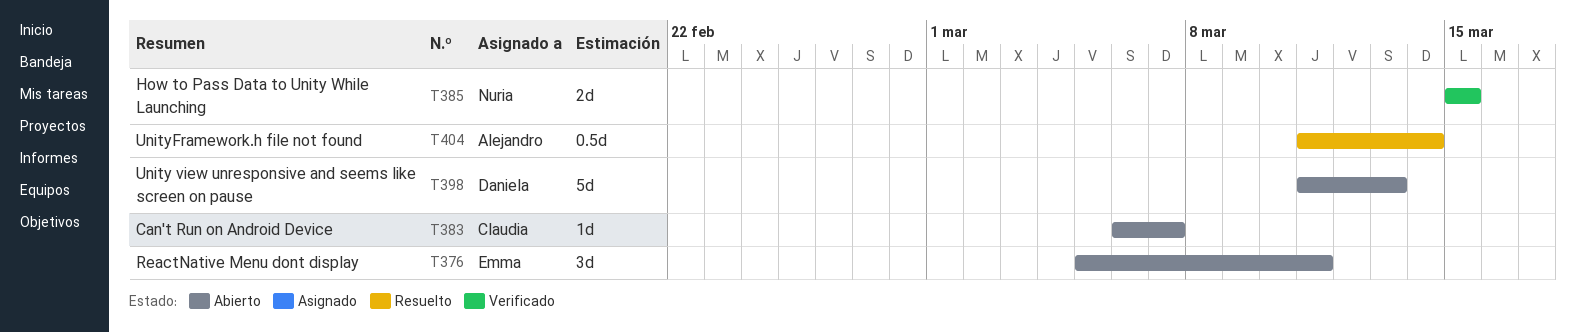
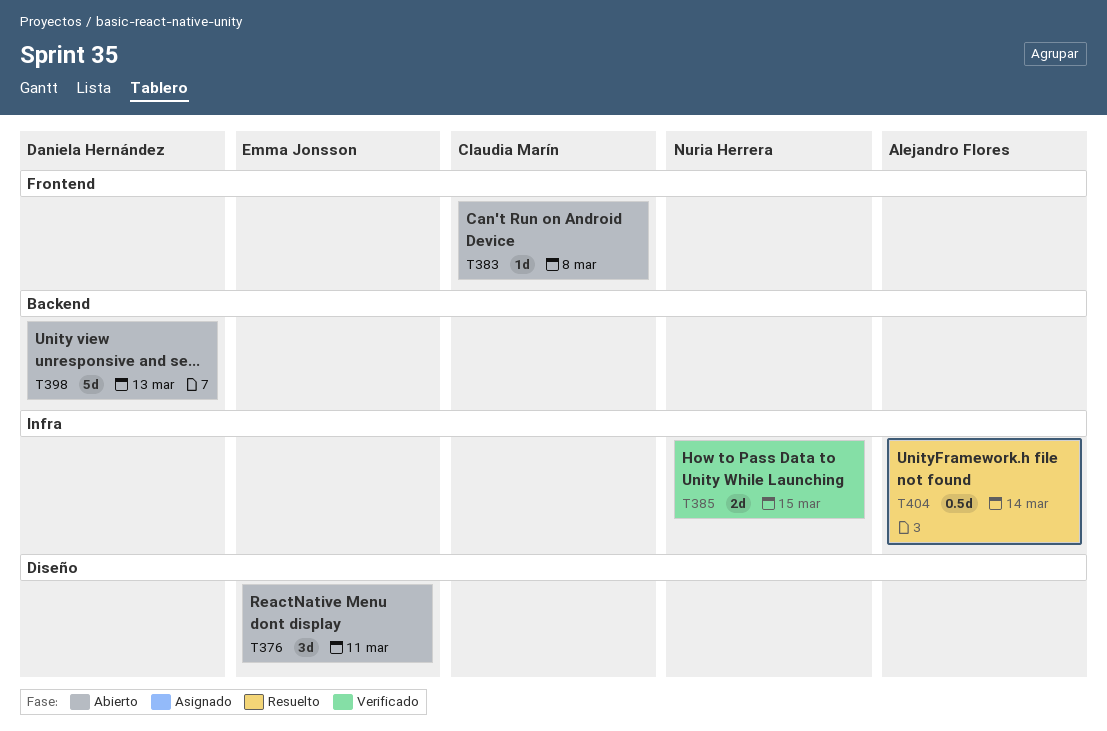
T383, due: Mar 7 -> Mar 8

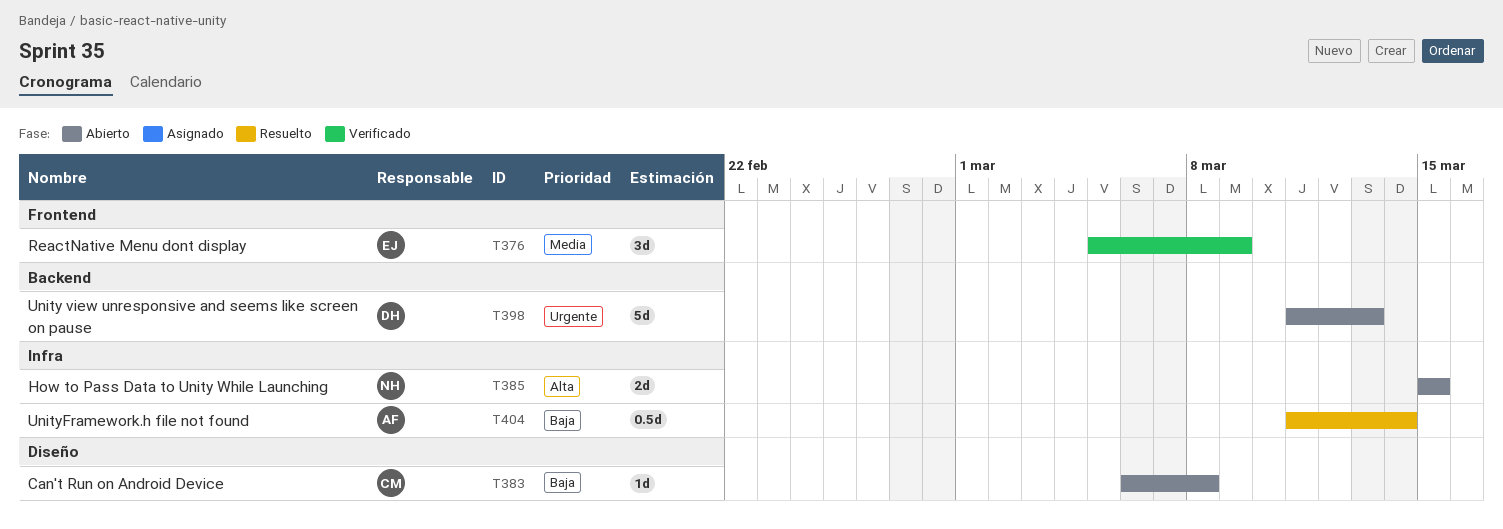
T376, status: Abierto -> Verificado
T376, label: Diseño -> Frontend
T376, due: Mar 11 -> Mar 9
T383, label: Frontend -> Diseño
T385, status: Verificado -> Abierto

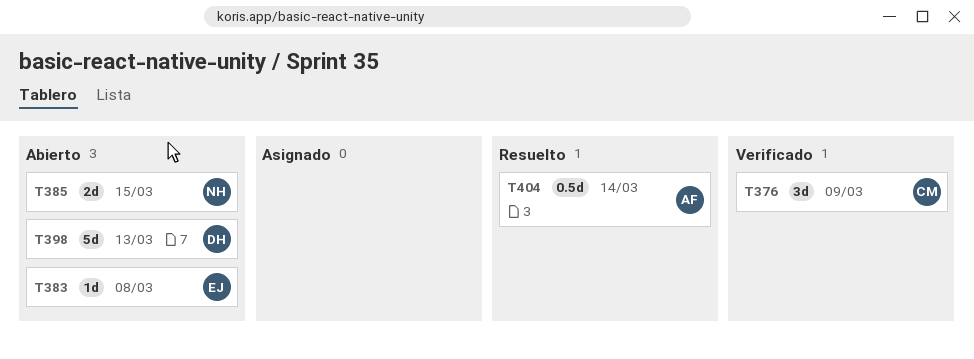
T376, owner: EJ -> CM
T383, owner: CM -> EJ

